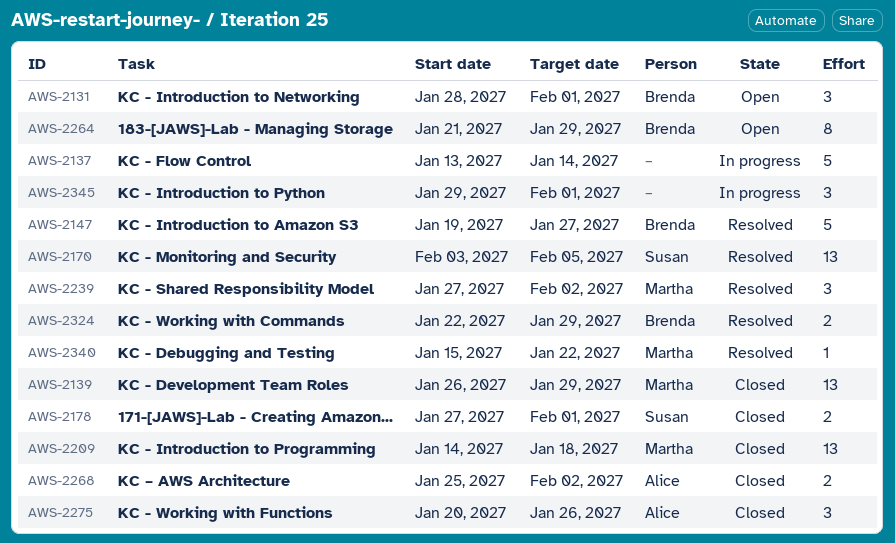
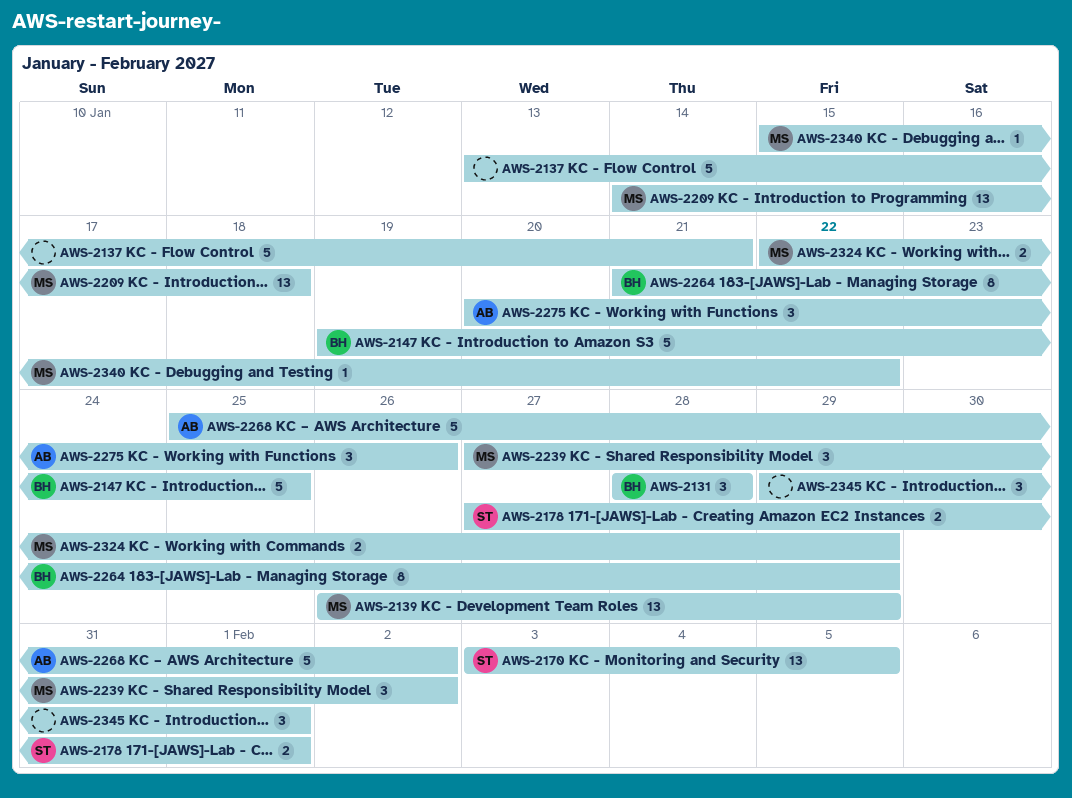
AWS-2131, due: Feb 1 -> Jan 28
AWS-2137, due: Jan 14 -> Jan 21
AWS-2147, due: Jan 27 -> Jan 25
AWS-2268, estimate: 2 -> 5
AWS-2324, owner: Brenda -> Martha

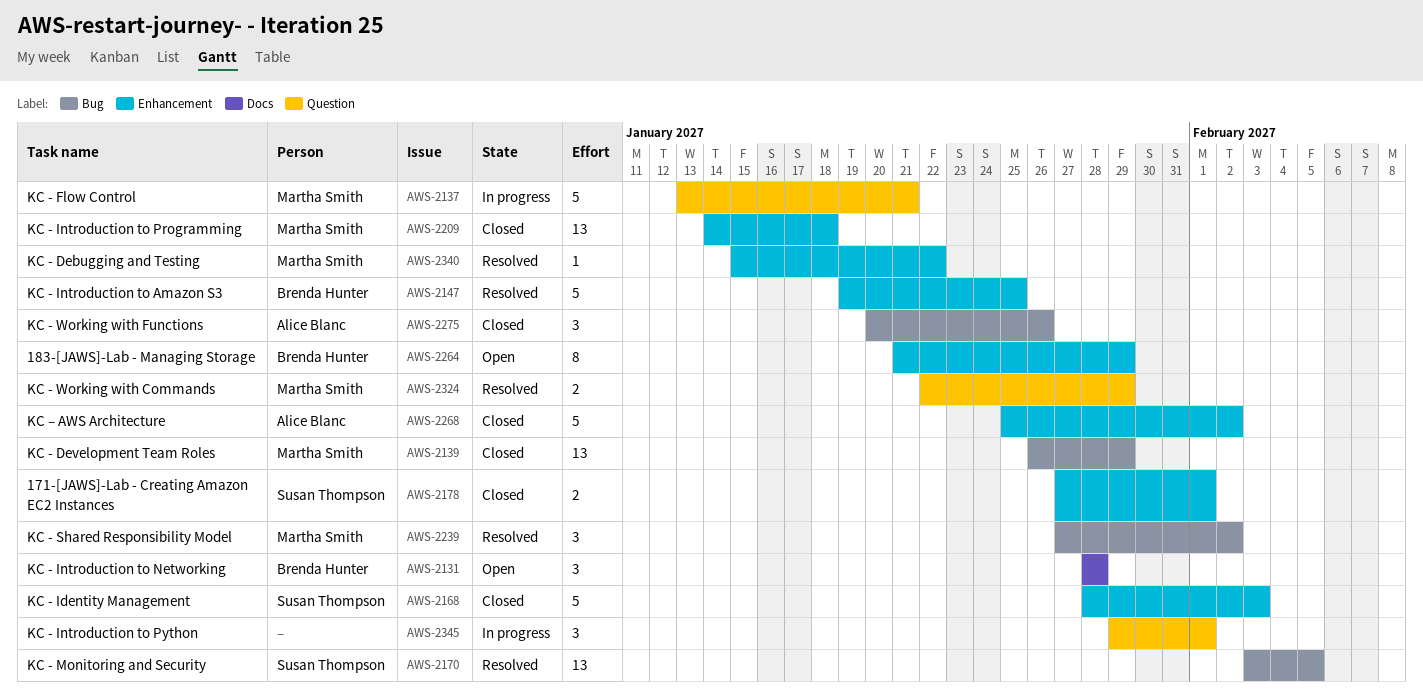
AWS-2137, owner: none -> Martha Smith
AWS-2168: none -> present

